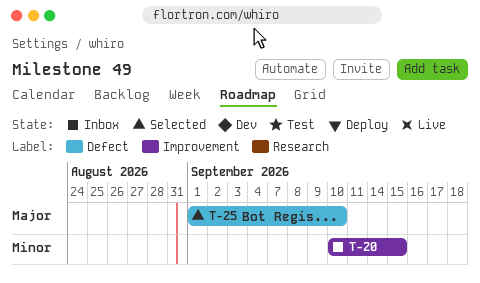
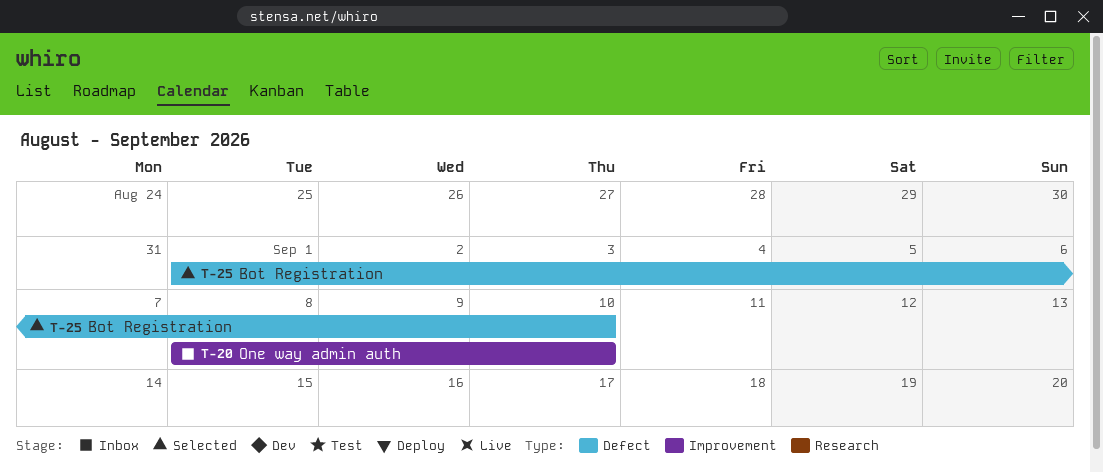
T-20, start: Sep 10 -> Sep 8
T-20, due: Sep 15 -> Sep 10

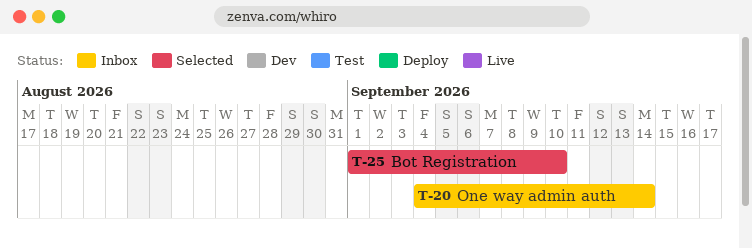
T-20, start: Sep 8 -> Sep 4
T-20, due: Sep 10 -> Sep 14

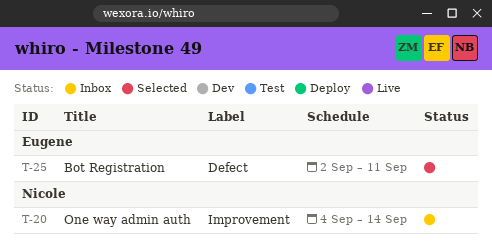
T-25, start: Sep 1 -> Sep 2
T-25, due: Sep 10 -> Sep 11

